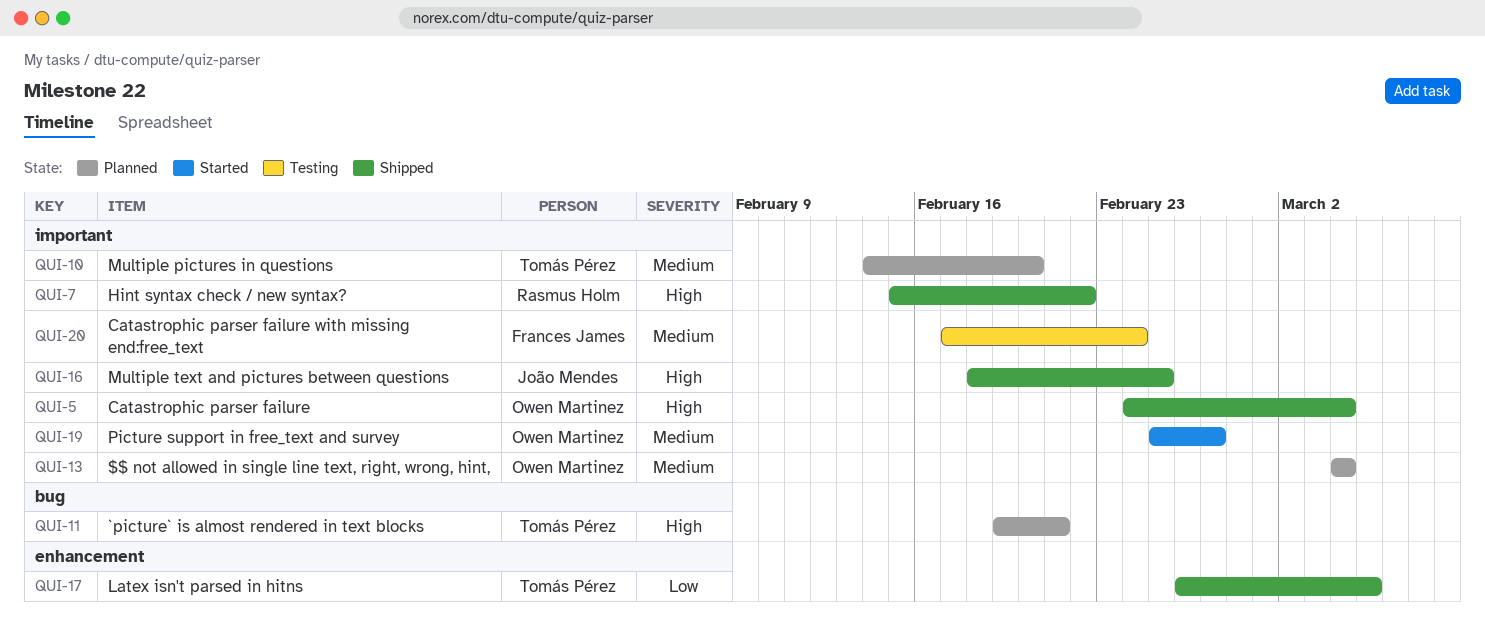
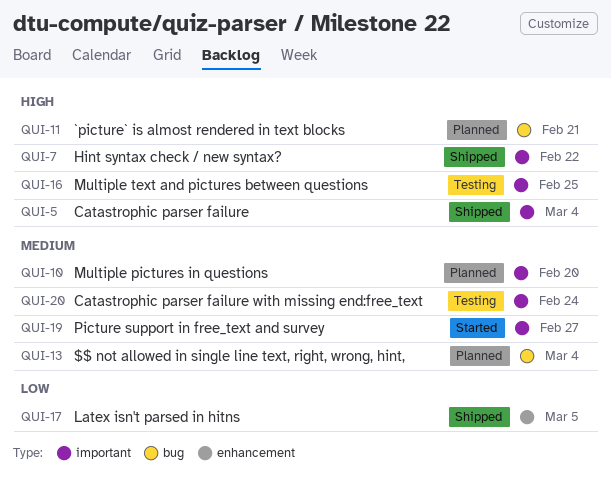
QUI-13, label: important -> bug
QUI-16, status: Shipped -> Testing

